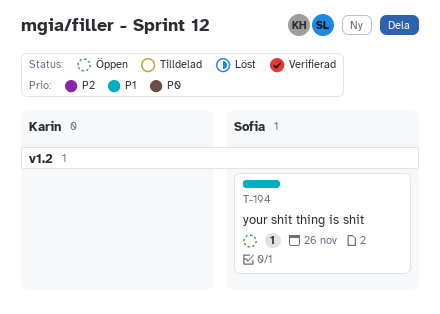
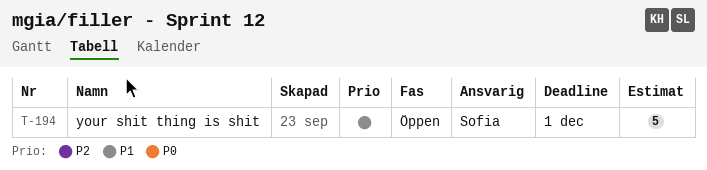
T-194, estimate: 1 -> 5
T-194, due: Nov 26 -> Dec 1

